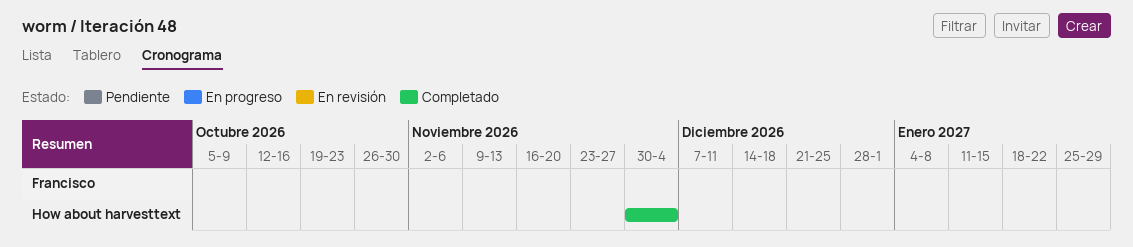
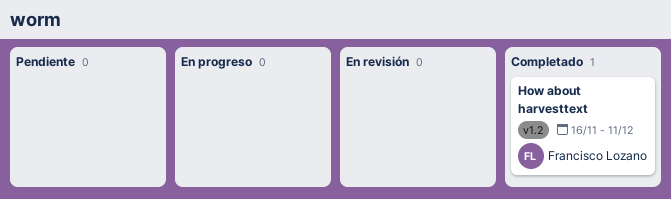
How about harvesttext, start: Nov 30 -> Nov 16
How about harvesttext, due: Dec 4 -> Dec 11

